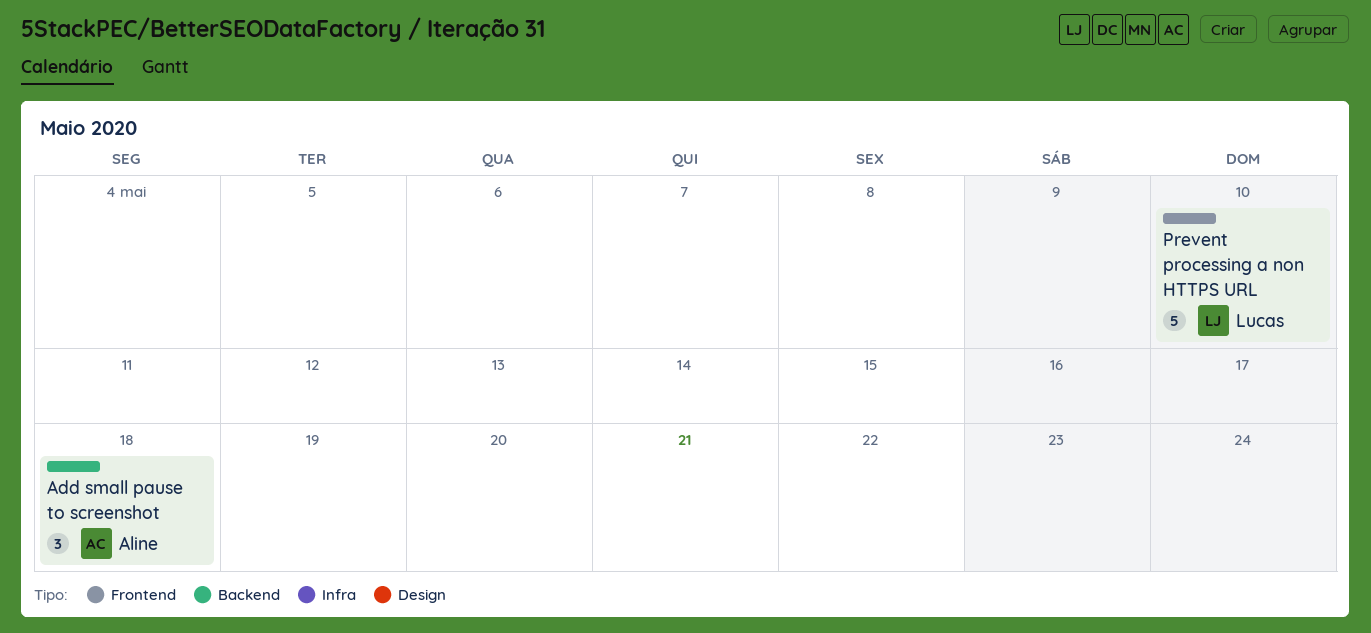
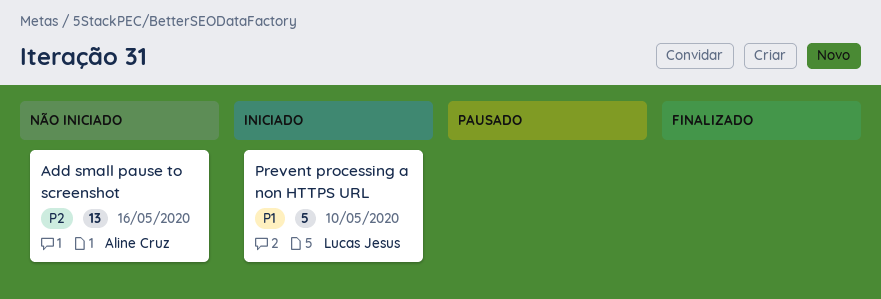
Add small pause to screenshot, estimate: 3 -> 13
Add small pause to screenshot, due: May 18 -> May 16

